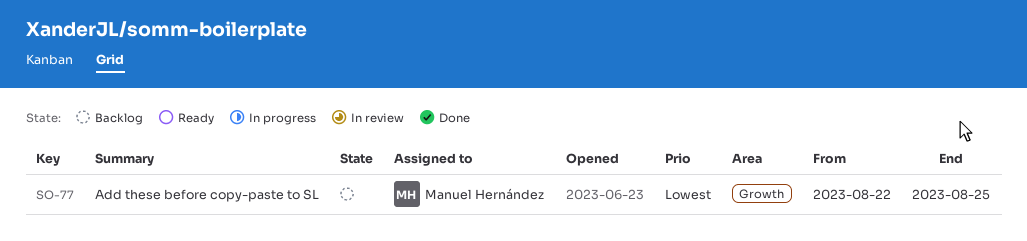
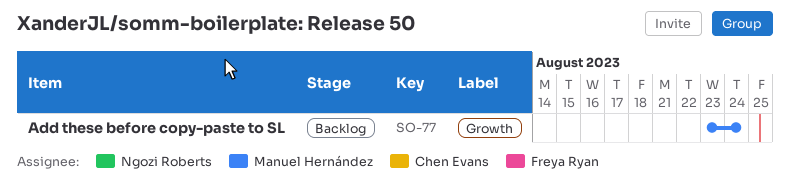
SO-77, start: Aug 22 -> Aug 23
SO-77, due: Aug 25 -> Aug 24

